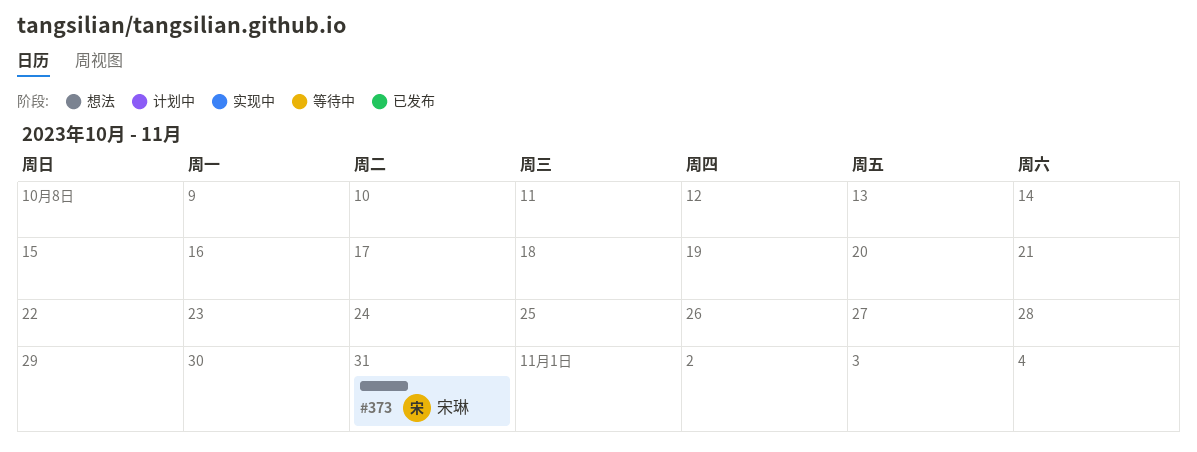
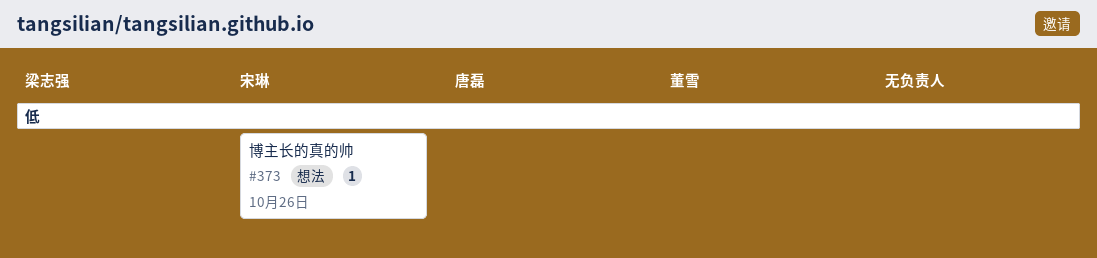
#373, due: Oct 31 -> Oct 26

